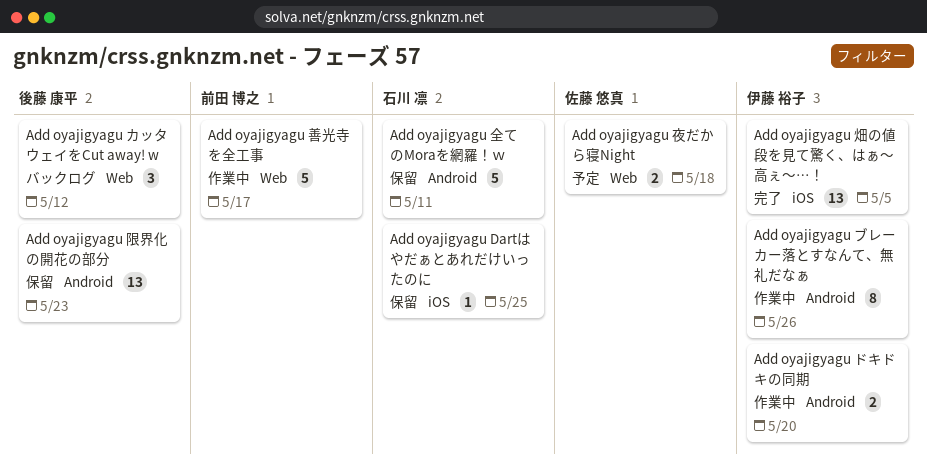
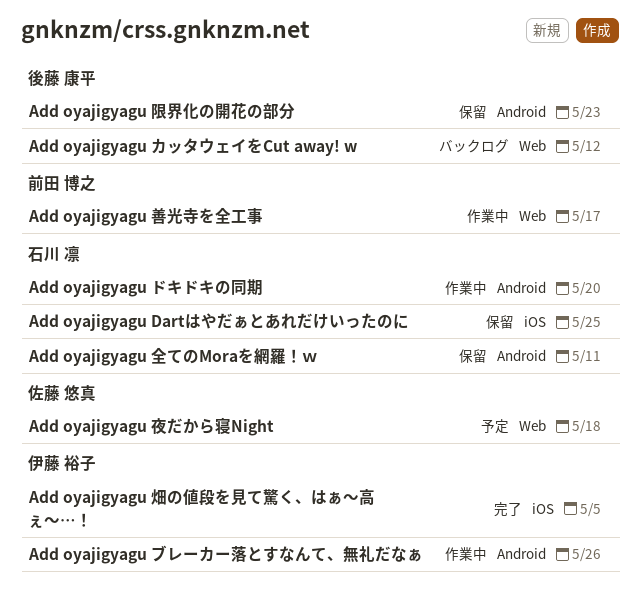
Add oyajigyagu ドキドキの同期, owner: 伊藤 裕子 -> 石川 凛

